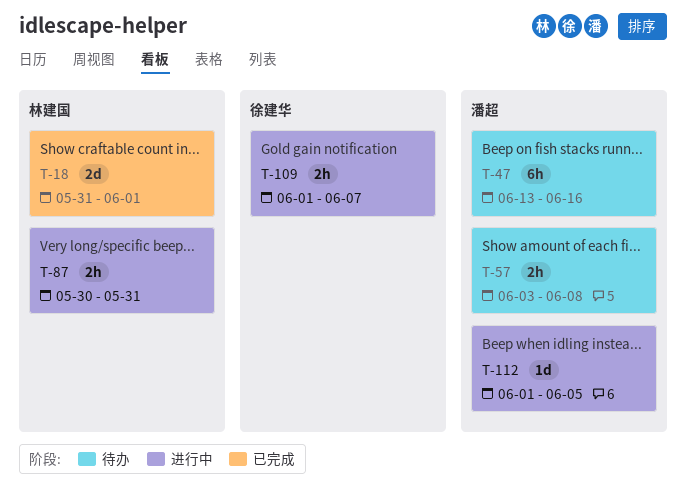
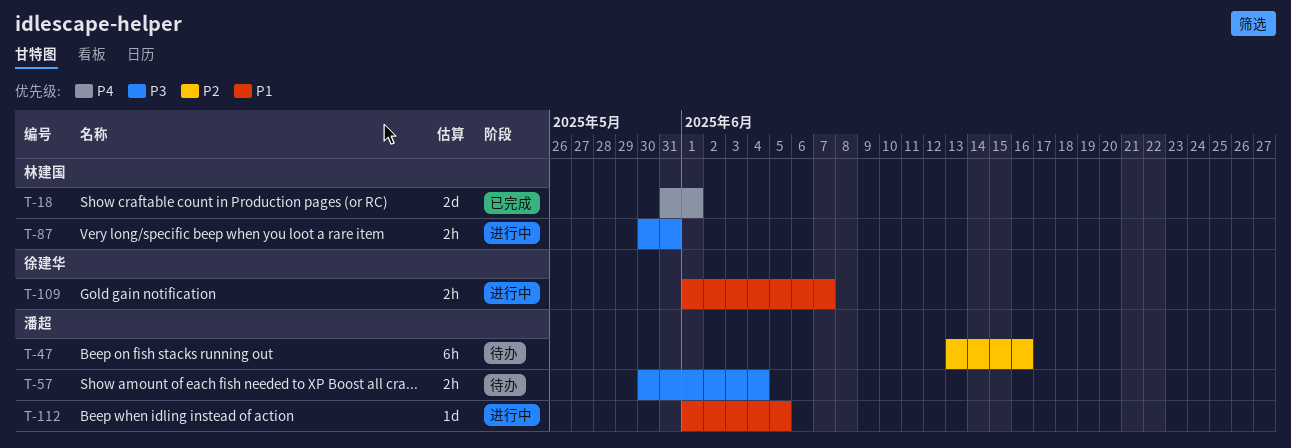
T-57, start: Jun 3 -> May 30
T-57, due: Jun 8 -> Jun 4

